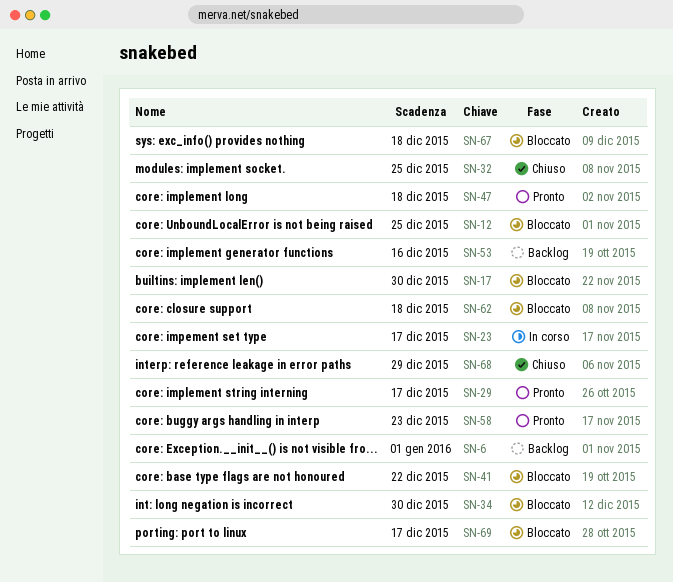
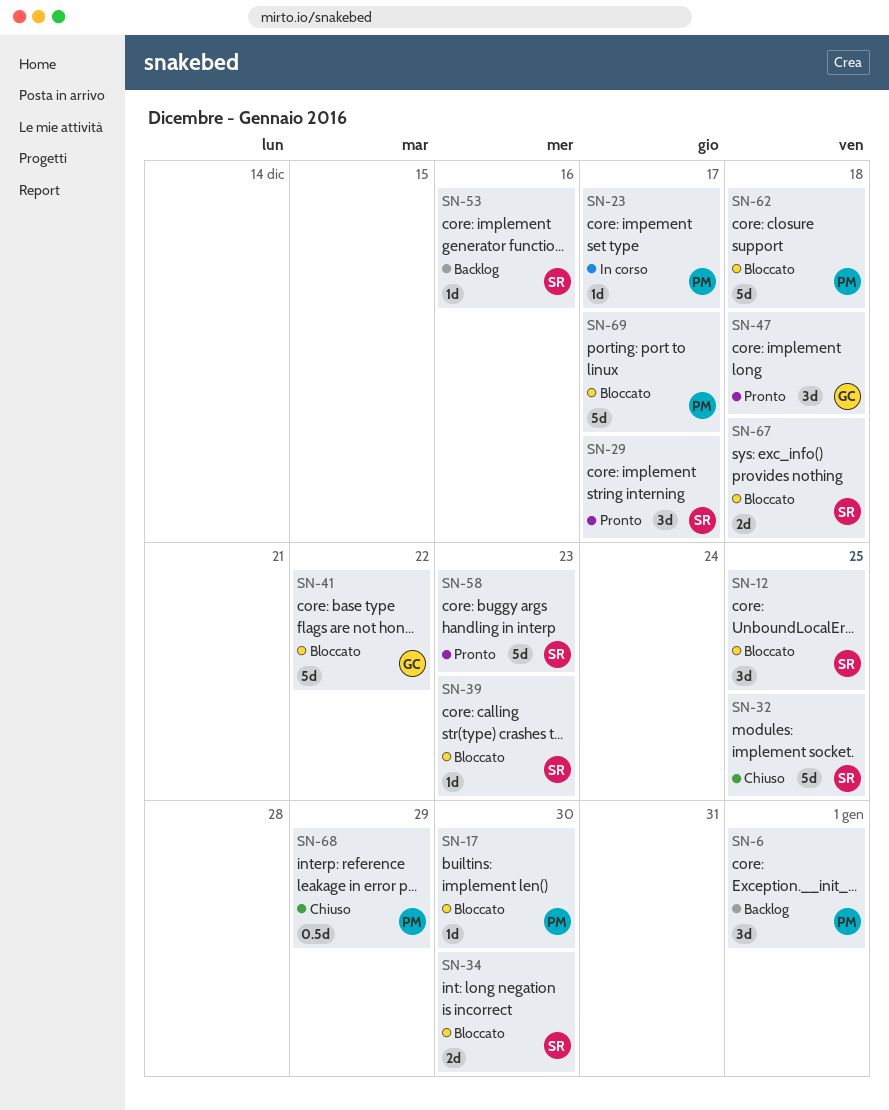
SN-39: none -> present

